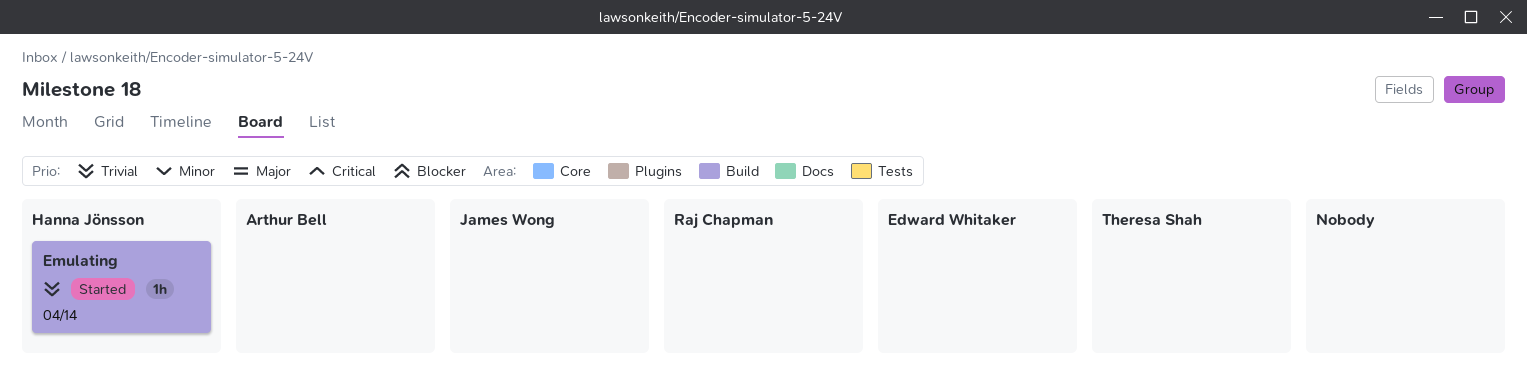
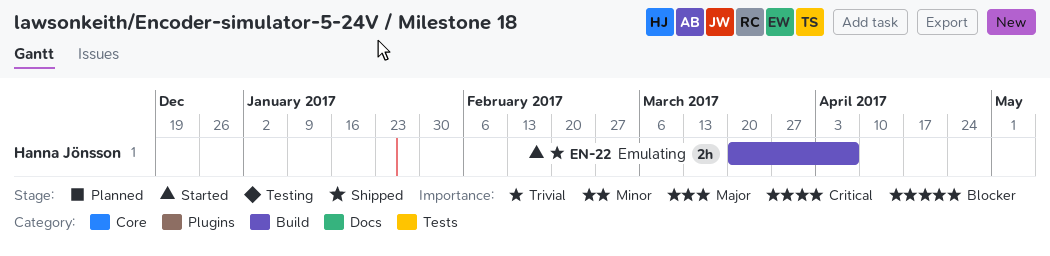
Emulating, estimate: 1h -> 2h
Emulating, due: Apr 14 -> Apr 7

